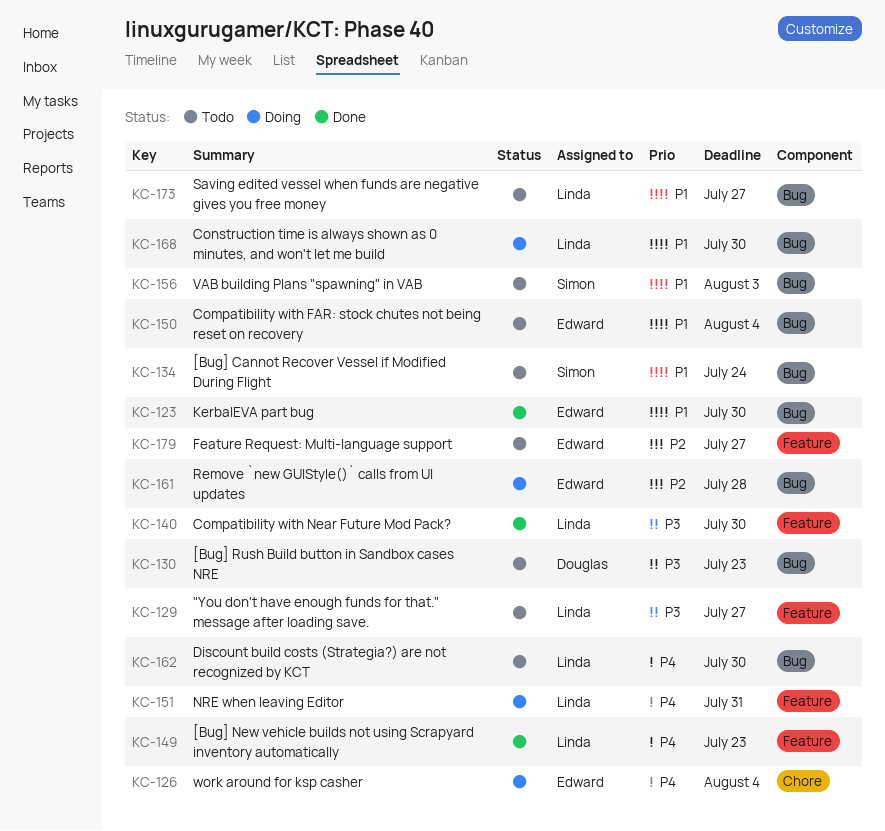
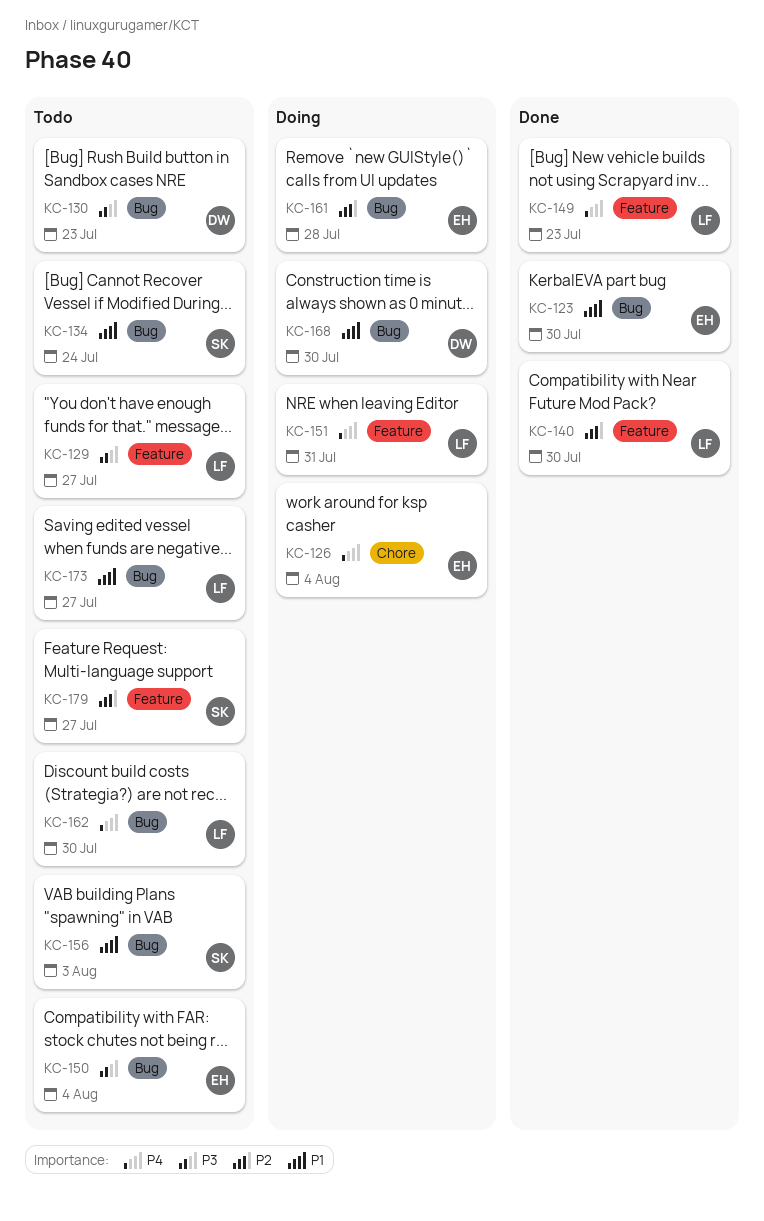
KC-140, priority: P3 -> P2
KC-150, priority: P1 -> P3
KC-168, owner: Linda -> Douglas
KC-179, owner: Edward -> Simon

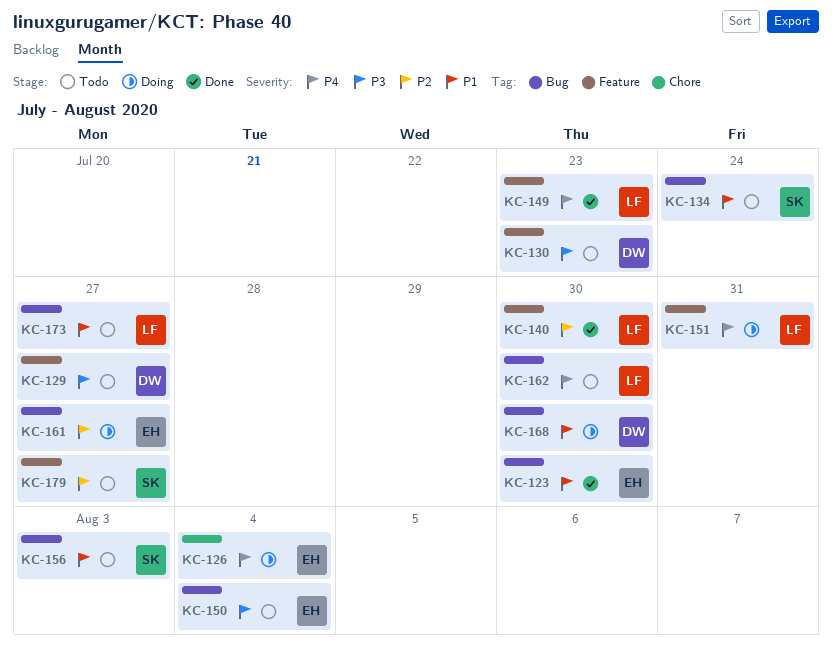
KC-129, owner: LF -> DW
KC-130, label: Bug -> Feature
KC-161, due: Jul 28 -> Jul 27

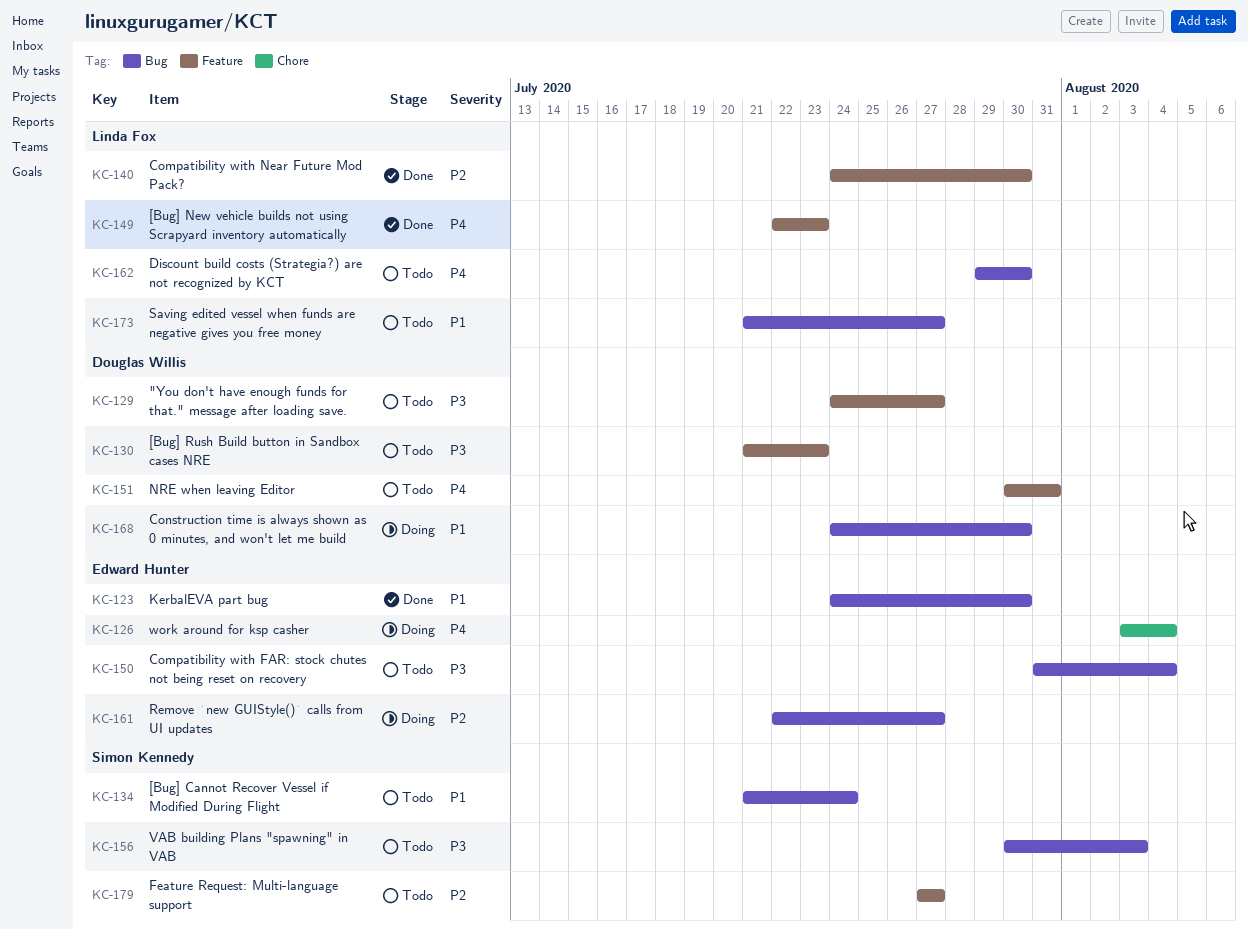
KC-151, status: Doing -> Todo
KC-151, owner: Linda Fox -> Douglas Willis
KC-156, priority: P1 -> P3

